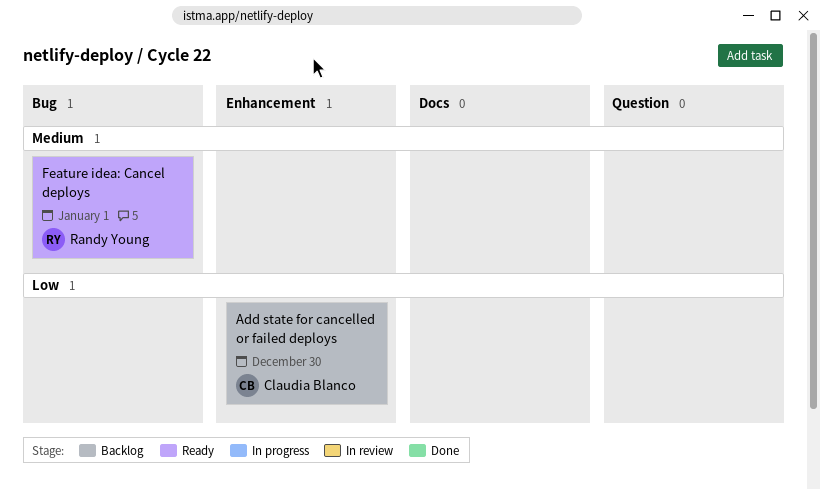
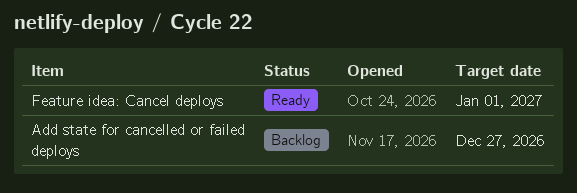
Add state for cancelled or failed deploys, due: Dec 30 -> Dec 27

